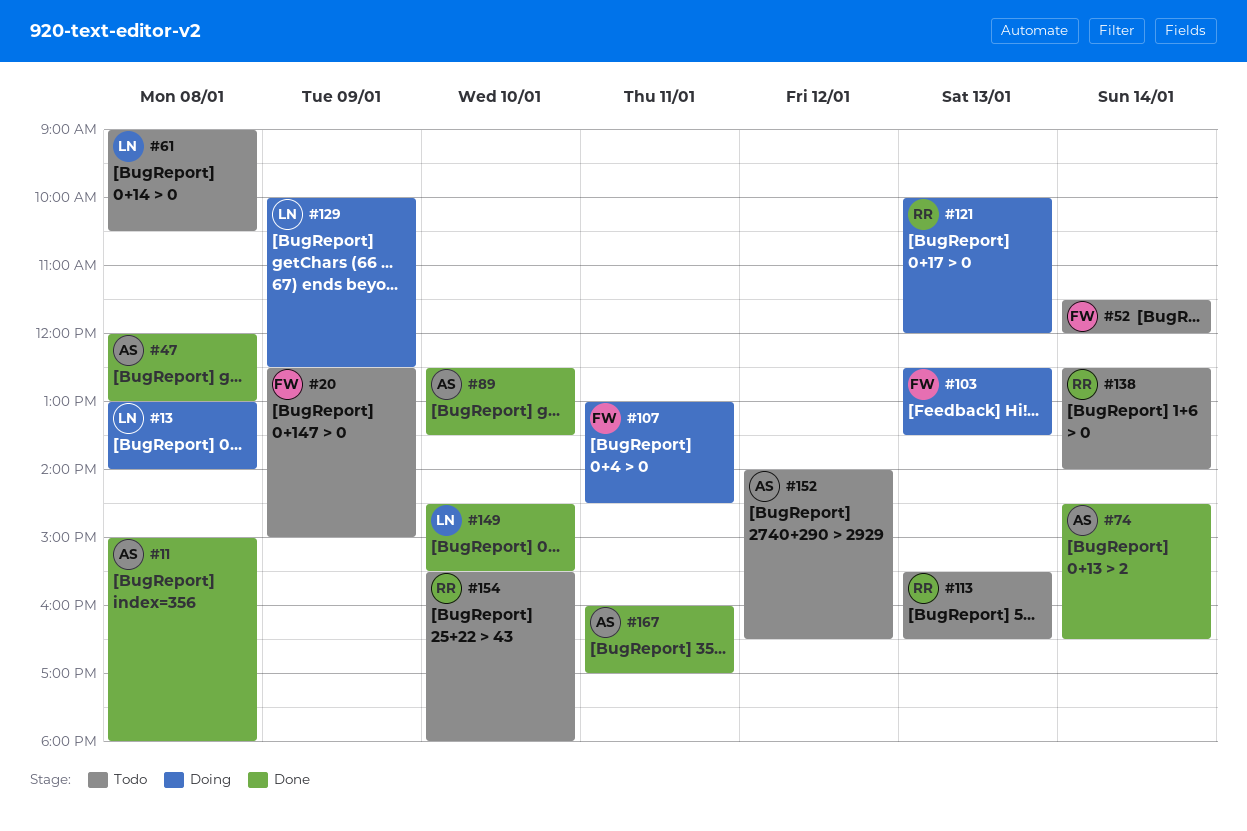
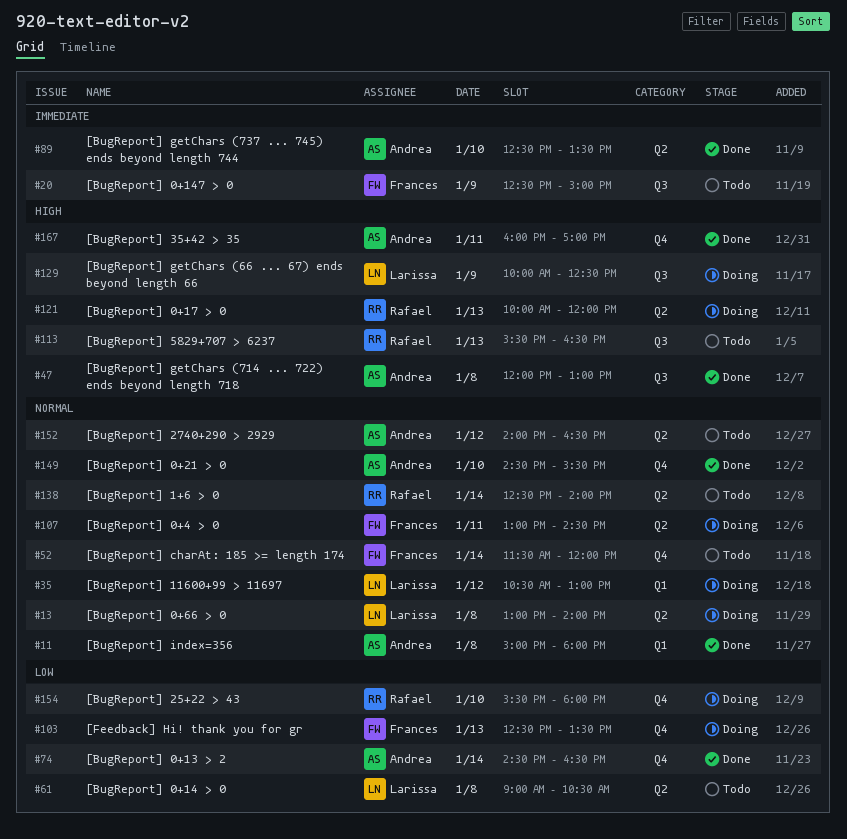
#35: none -> present
#149, owner: Larissa -> Andrea
#154, status: Todo -> Doing

